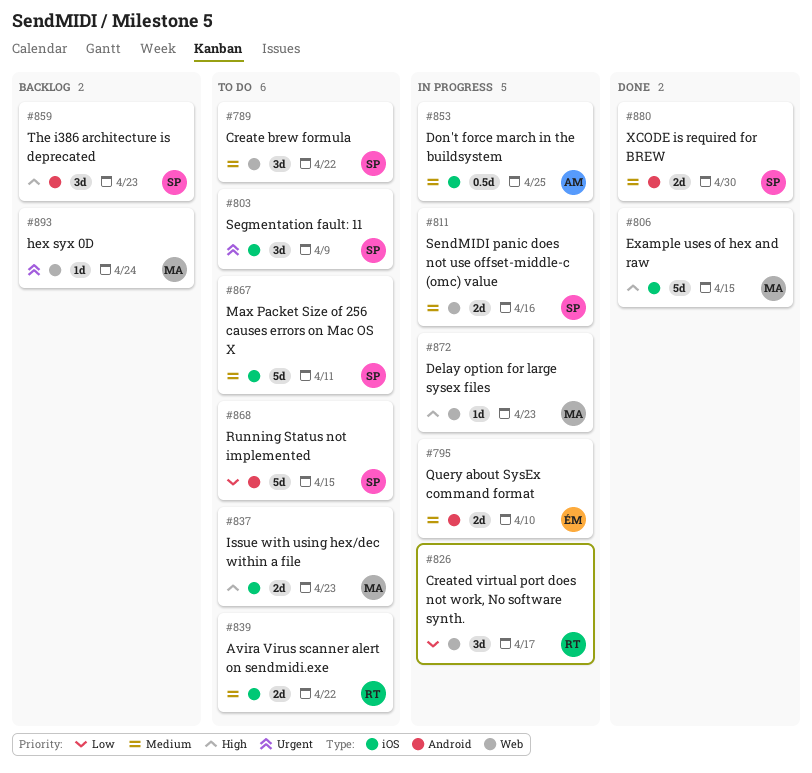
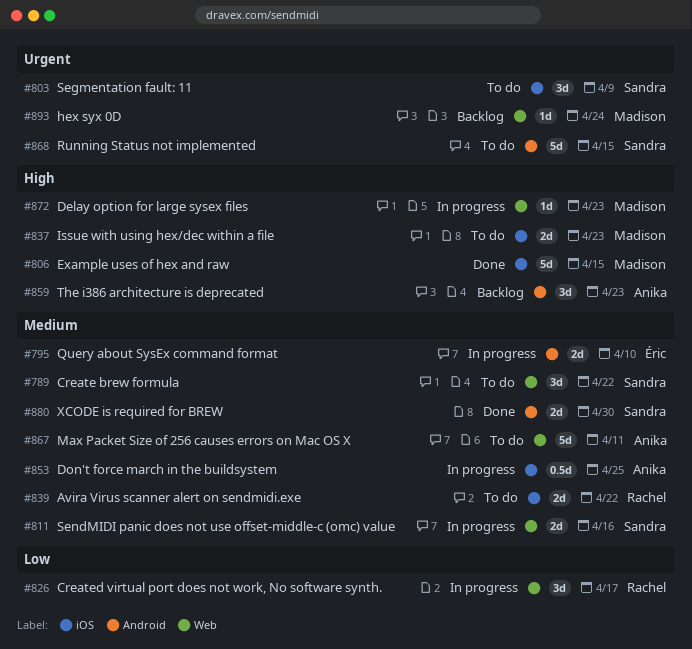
#859, owner: Sandra -> Anika
#867, owner: Sandra -> Anika
#867, label: iOS -> Web
#868, priority: Low -> Urgent

